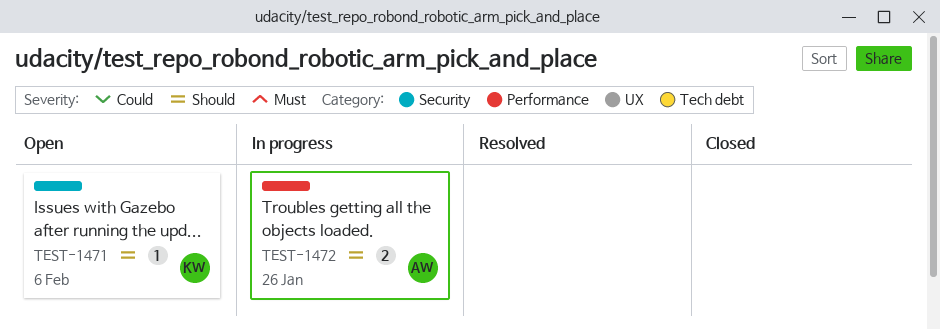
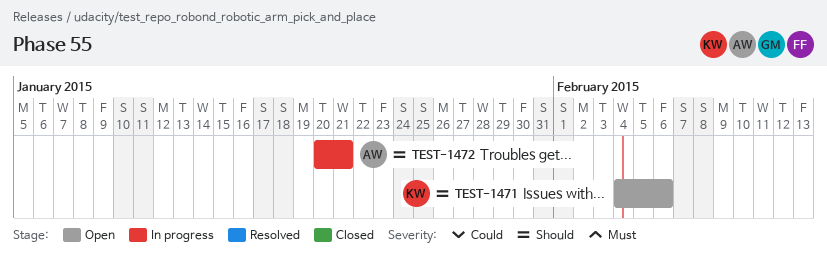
TEST-1472, due: Jan 26 -> Jan 21

